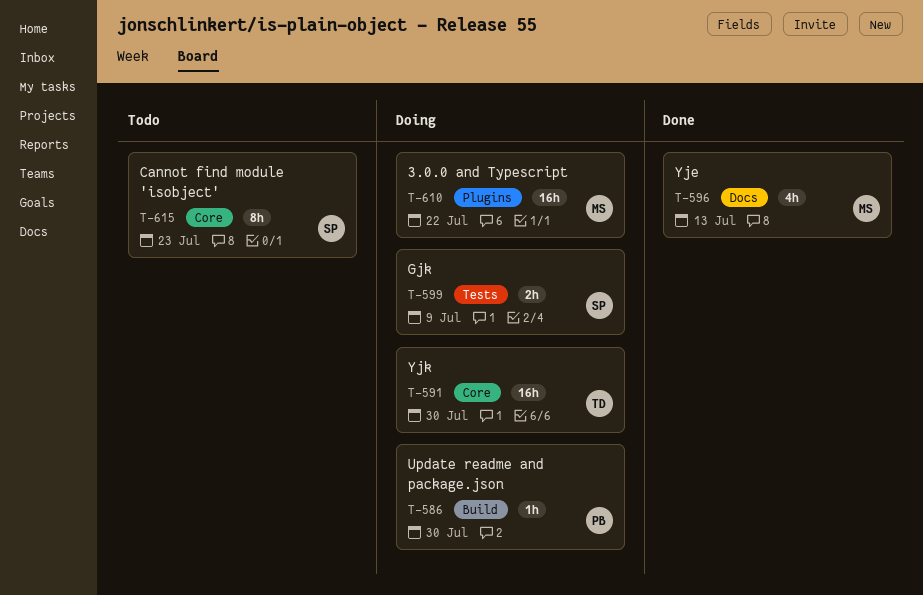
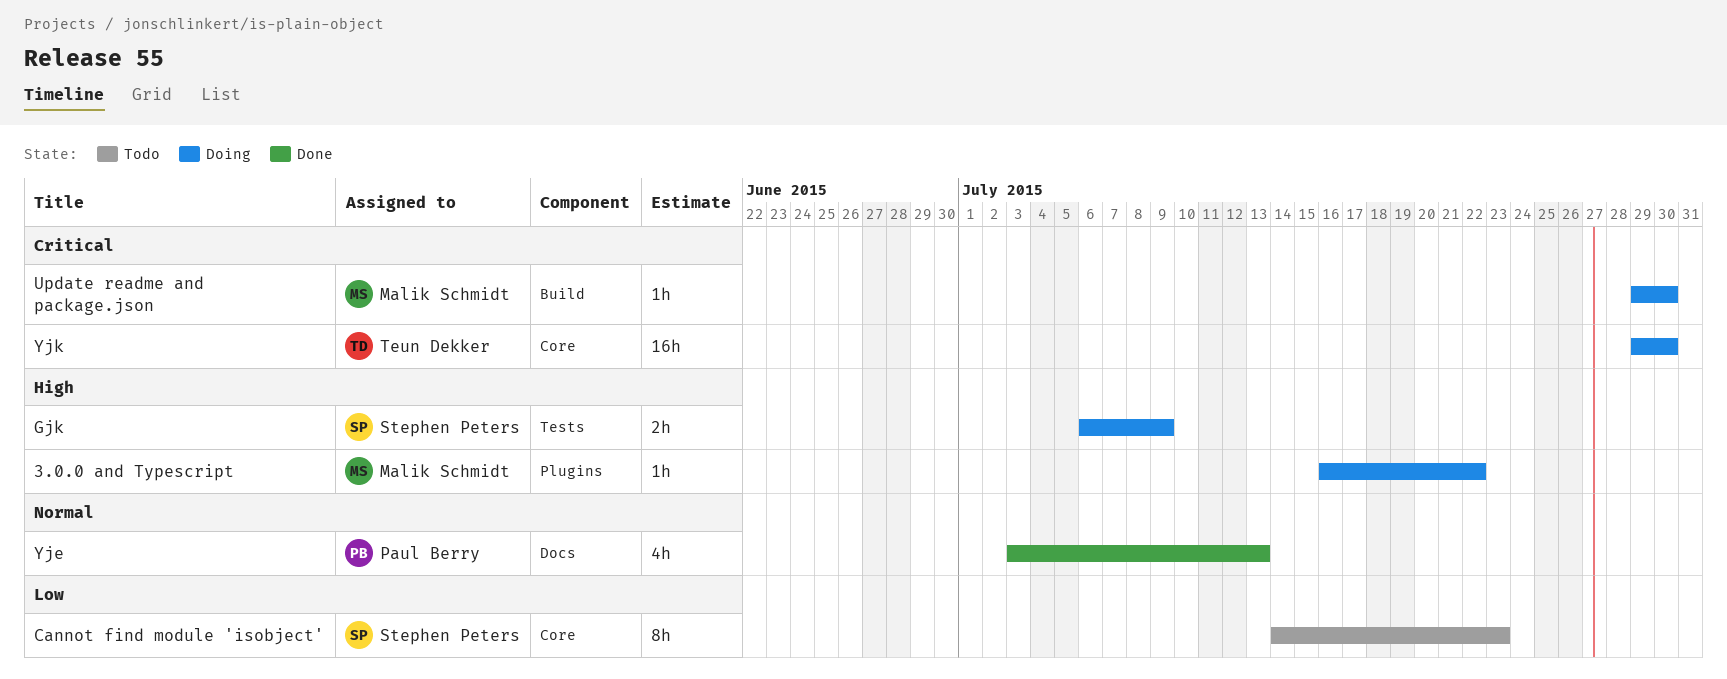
3.0.0 and Typescript, estimate: 16h -> 1h
Update readme and package.json, owner: Paul Berry -> Malik Schmidt
Yje, owner: Malik Schmidt -> Paul Berry

